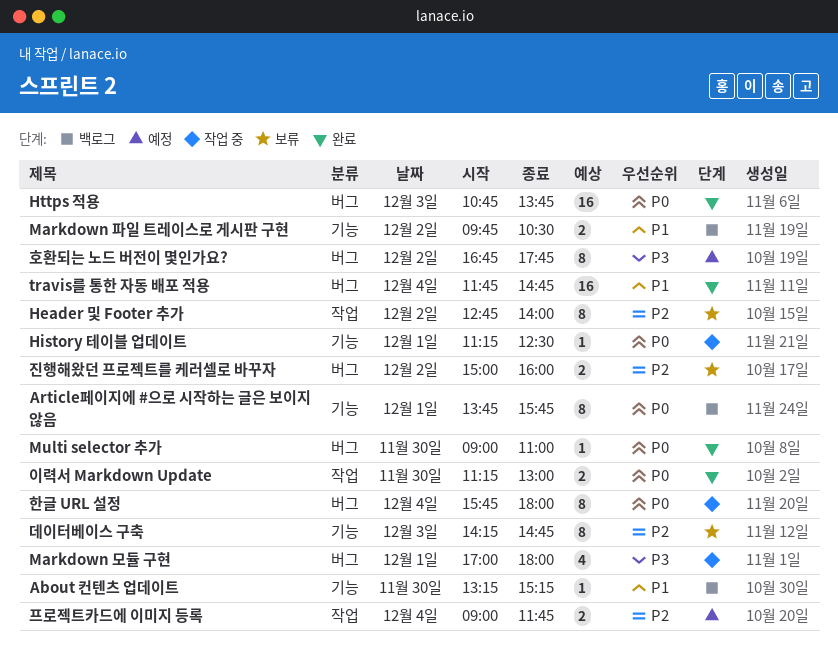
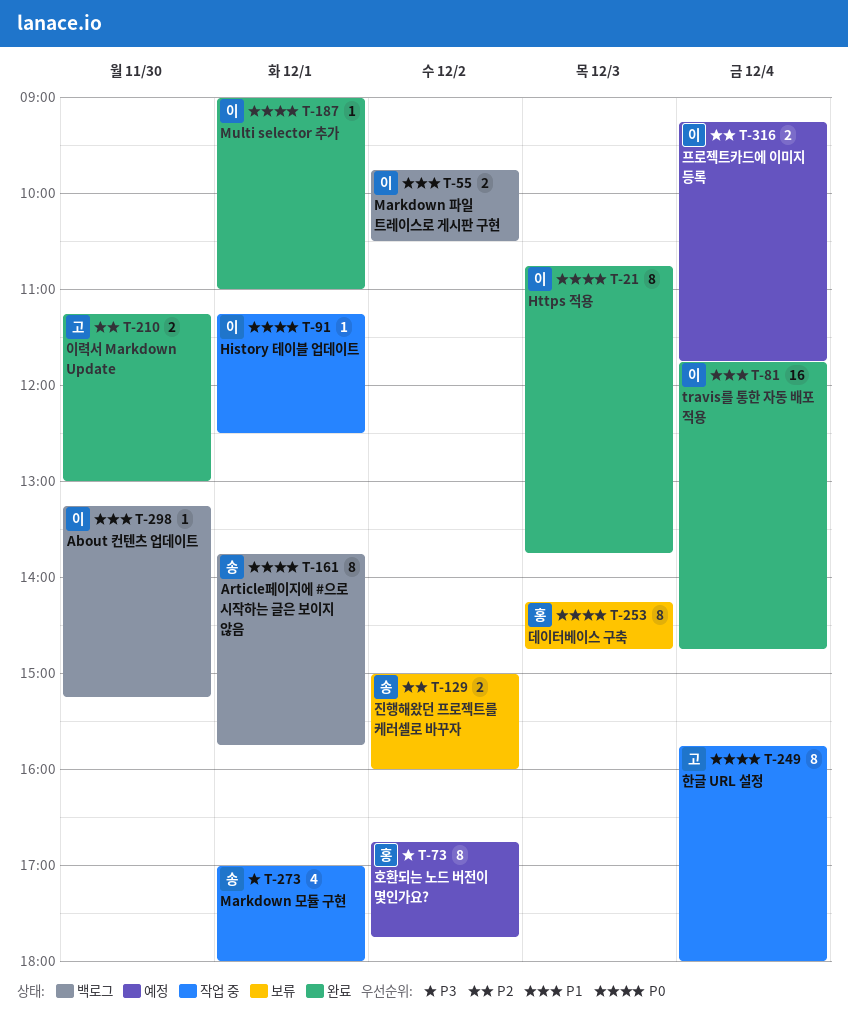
Header 및 Footer 추가: present -> none
Https 적용, estimate: 16 -> 8
Multi selector 추가, day: Nov 30 -> Dec 1
데이터베이스 구축, priority: P2 -> P0
이력서 Markdown Update, priority: P0 -> P2
프로젝트카드에 이미지 등록, begins: 09:00 -> 09:15

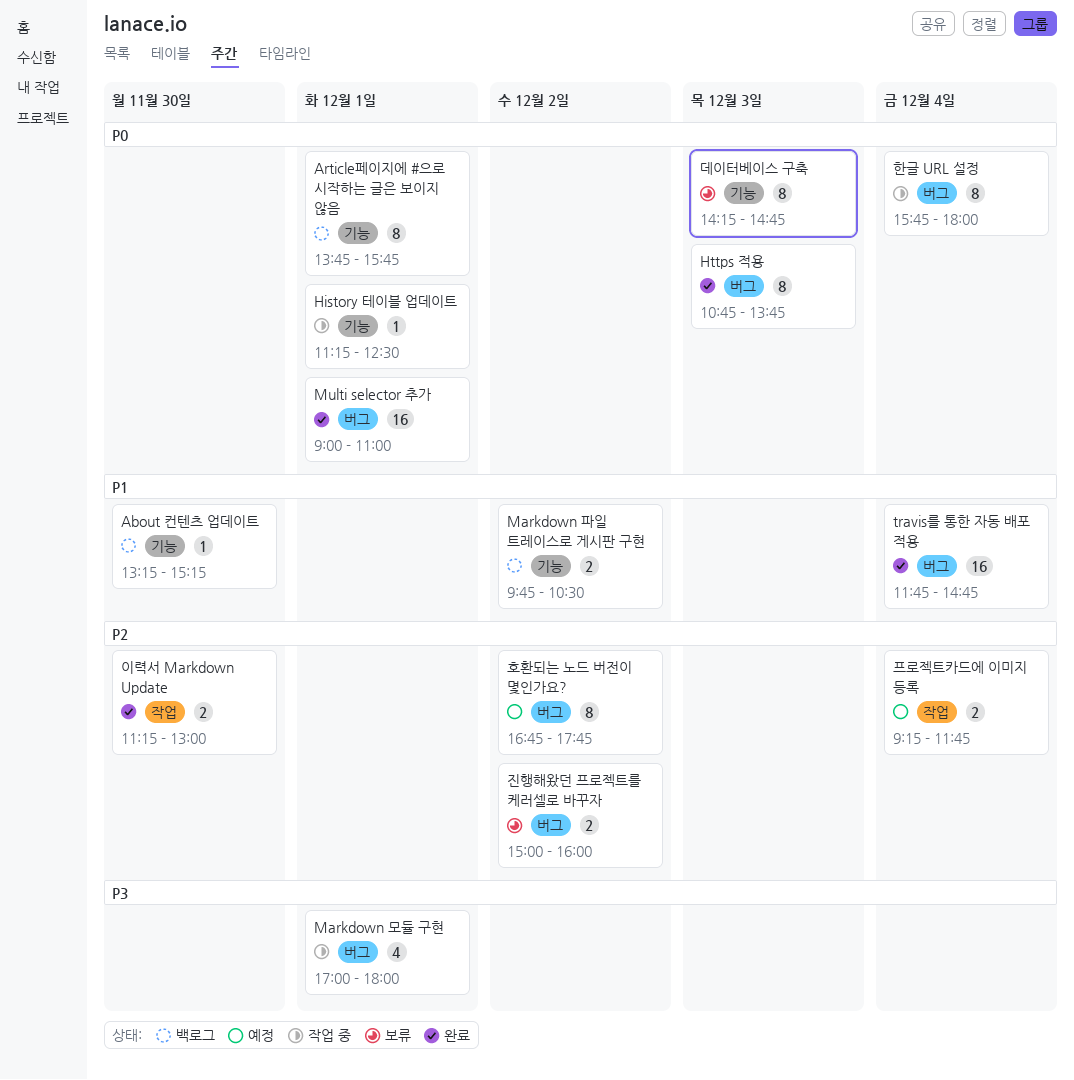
Multi selector 추가, estimate: 1 -> 16
호환되는 노드 버전이 몇인가요?, priority: P3 -> P2

